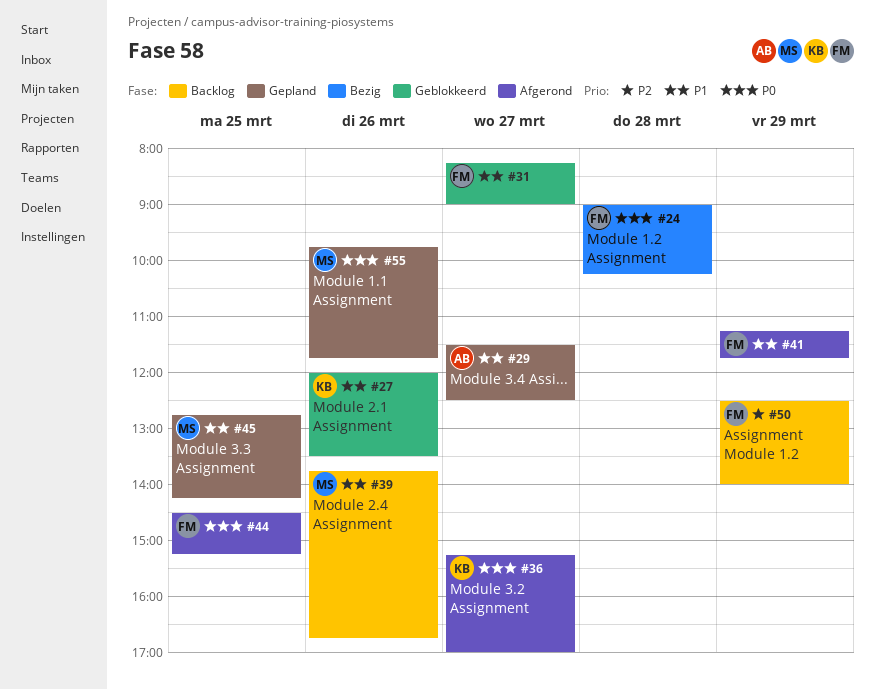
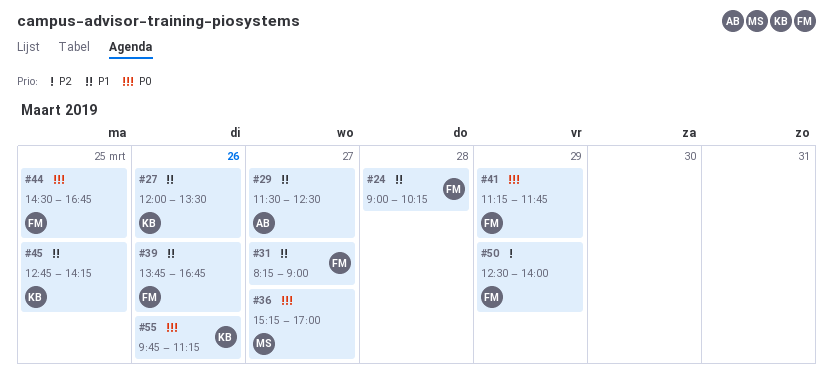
#24, priority: P0 -> P1
#36, owner: KB -> MS
#39, owner: MS -> FM
#41, priority: P1 -> P0
#44, ends: 15:15 -> 16:45
#45, owner: MS -> KB
#55, owner: MS -> KB
#55, ends: 11:45 -> 11:15

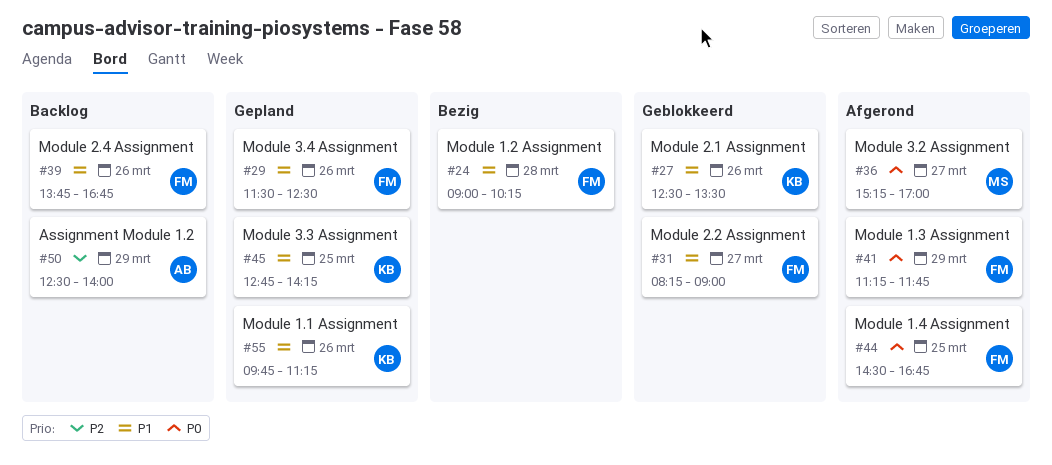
#27, begins: 12:00 -> 12:30
#29, owner: AB -> FM
#29, day: Mar 27 -> Mar 26
#50, owner: FM -> AB
#55, priority: P0 -> P1

